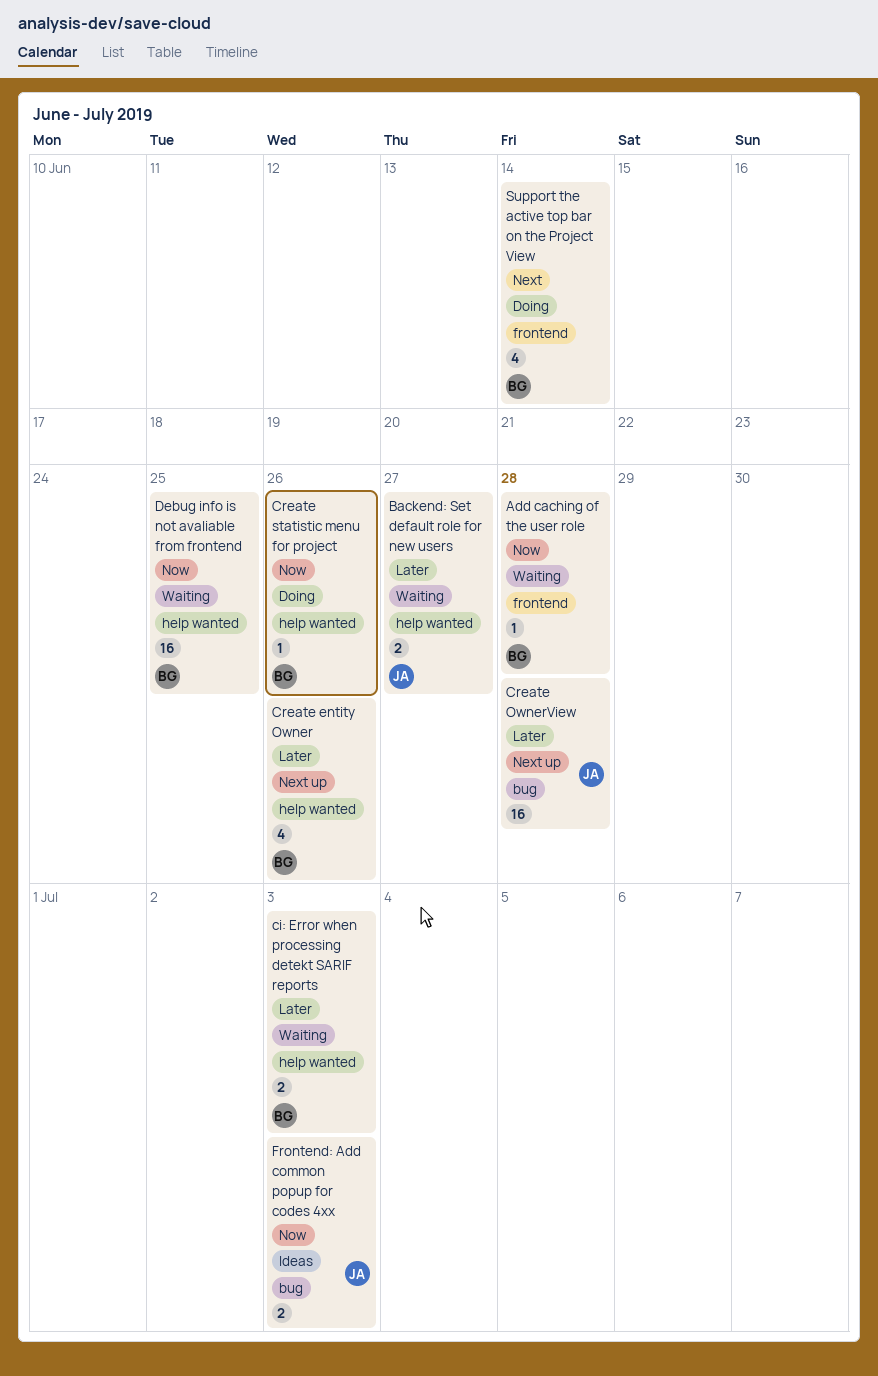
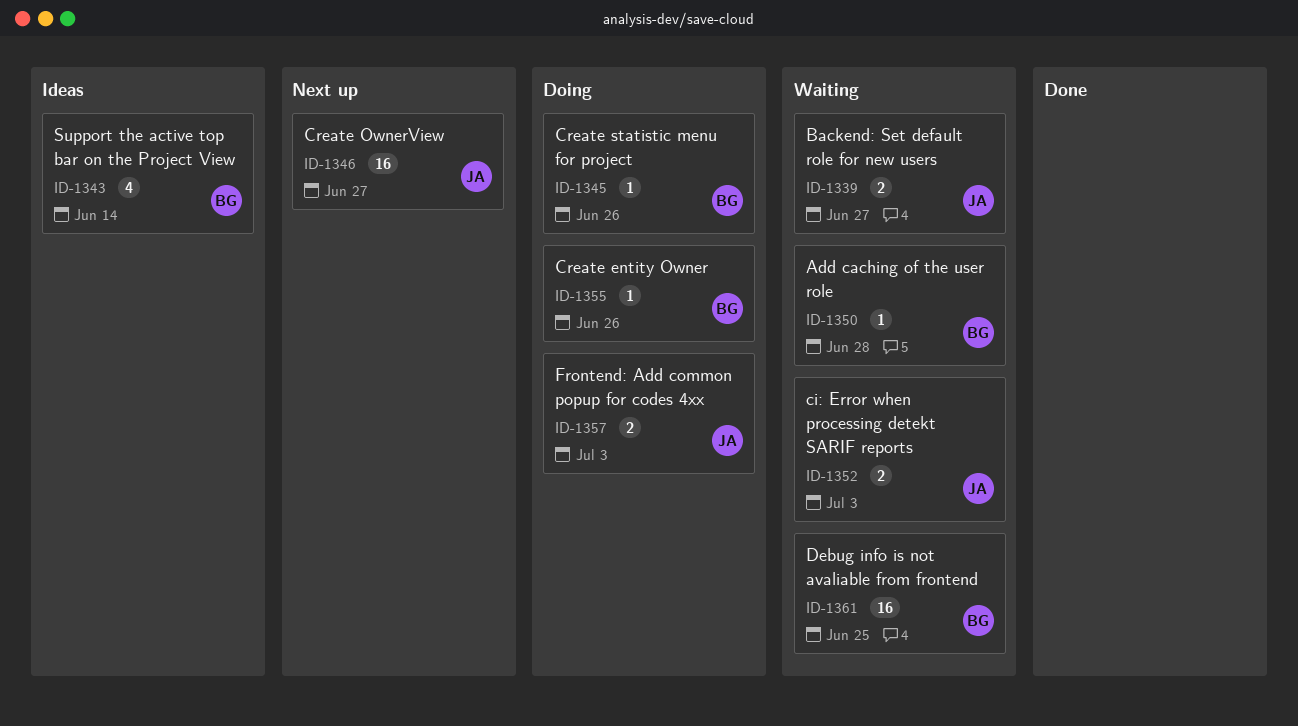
ci: Error when processing detekt SARIF reports, owner: BG -> JA
Create entity Owner, status: Next up -> Doing
Create entity Owner, estimate: 4 -> 1
Create OwnerView, due: Jun 28 -> Jun 27
Frontend: Add common popup for codes 4xx, status: Ideas -> Doing
Support the active top bar on the Project View, status: Doing -> Ideas

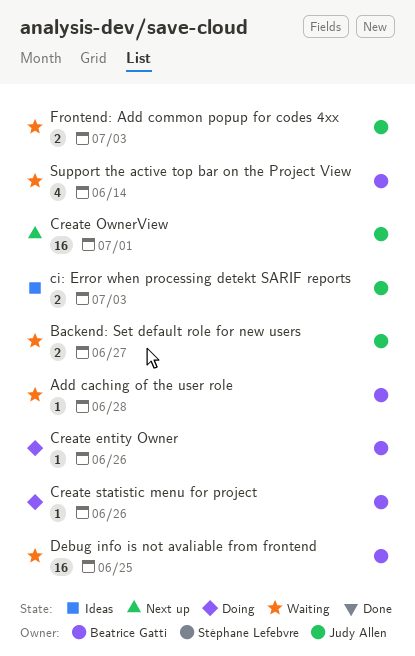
ci: Error when processing detekt SARIF reports, status: Waiting -> Ideas
Create OwnerView, due: Jun 27 -> Jul 1
Frontend: Add common popup for codes 4xx, status: Doing -> Waiting
Support the active top bar on the Project View, status: Ideas -> Waiting

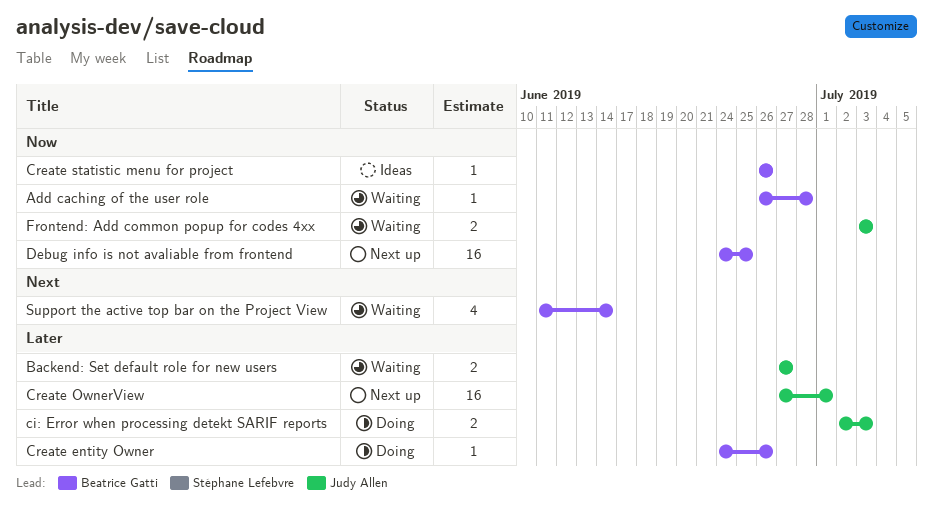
ci: Error when processing detekt SARIF reports, status: Ideas -> Doing
Create statistic menu for project, status: Doing -> Ideas
Debug info is not avaliable from frontend, status: Waiting -> Next up

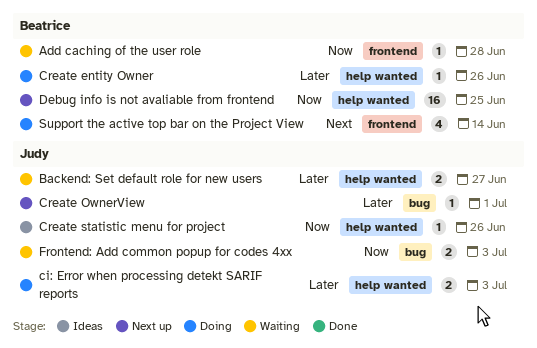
Create OwnerView, estimate: 16 -> 1
Create statistic menu for project, owner: Beatrice Gatti -> Judy Allen
Support the active top bar on the Project View, status: Waiting -> Doing

